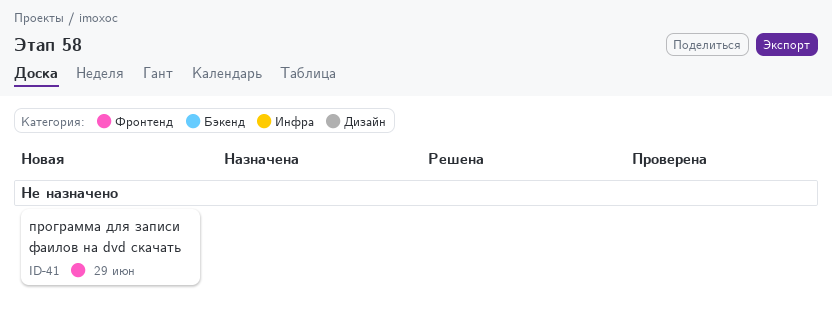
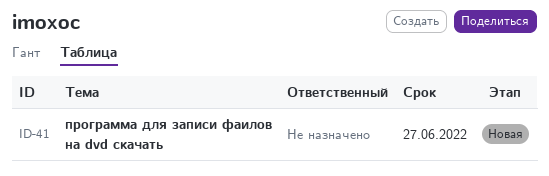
ID-41, due: Jun 29 -> Jun 27

